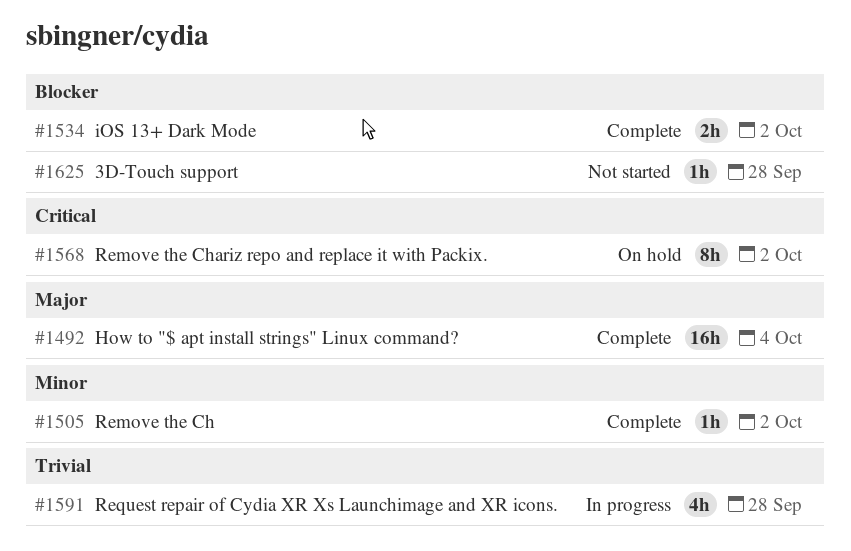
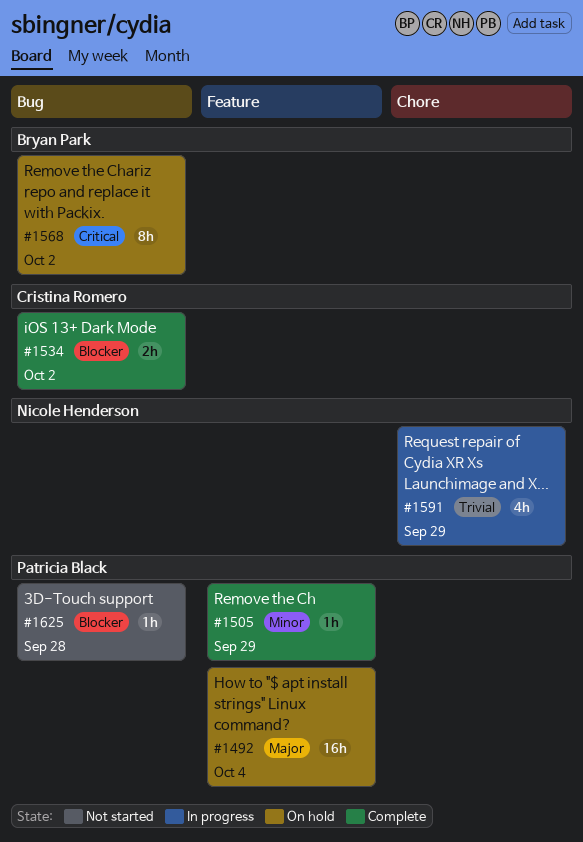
#1492, status: Complete -> On hold
#1505, due: Oct 2 -> Sep 29
#1591, due: Sep 28 -> Sep 29

